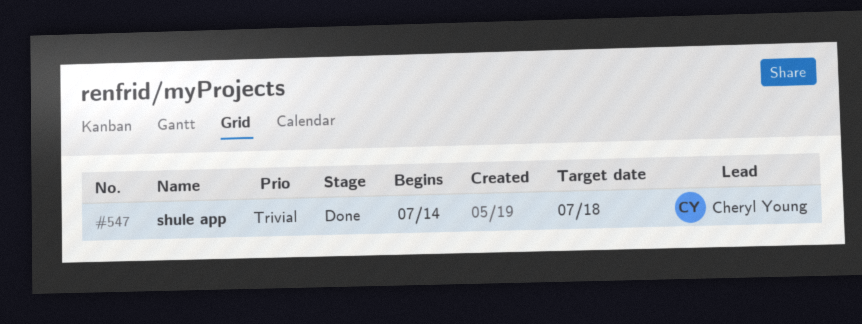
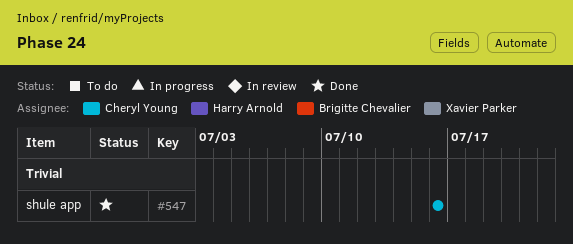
#547, start: Jul 14 -> Jul 16
#547, due: Jul 18 -> Jul 16

